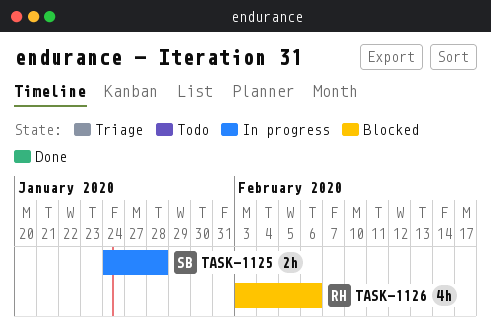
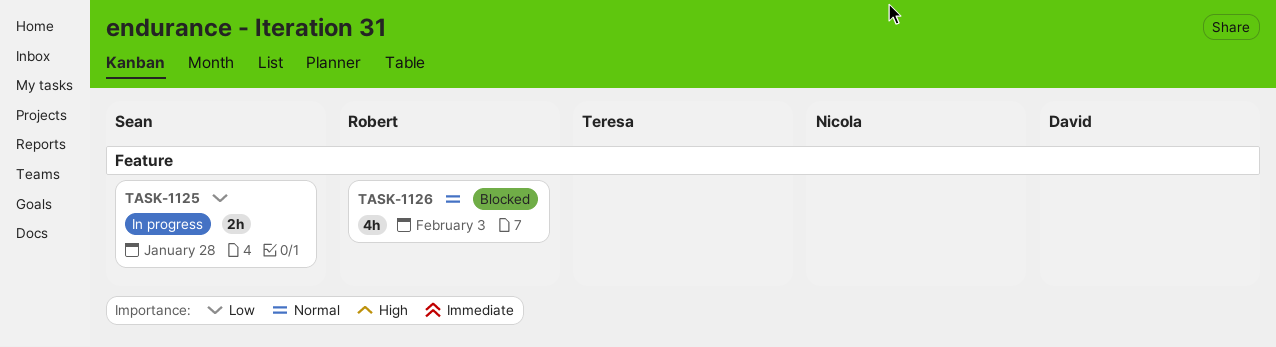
TASK-1126, due: Feb 6 -> Feb 3

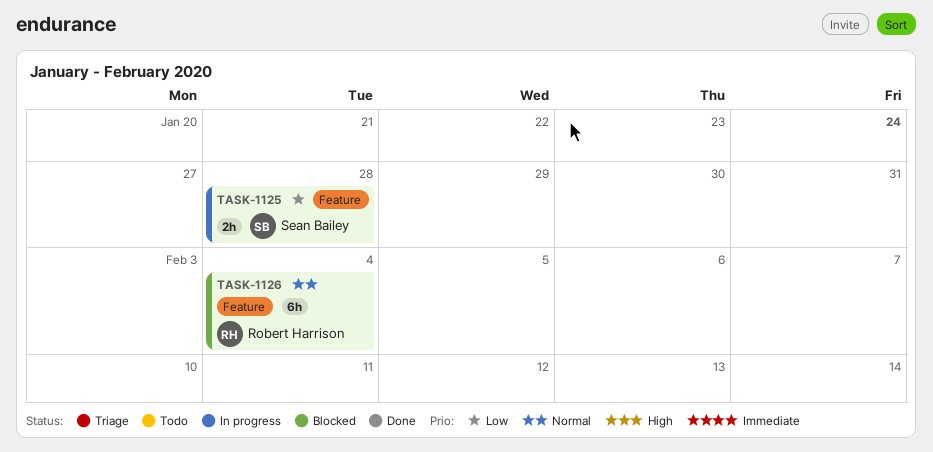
TASK-1126, estimate: 4h -> 6h
TASK-1126, due: Feb 3 -> Feb 4

